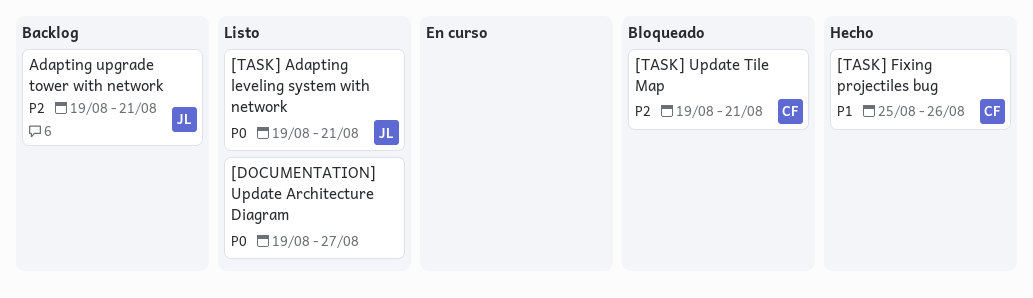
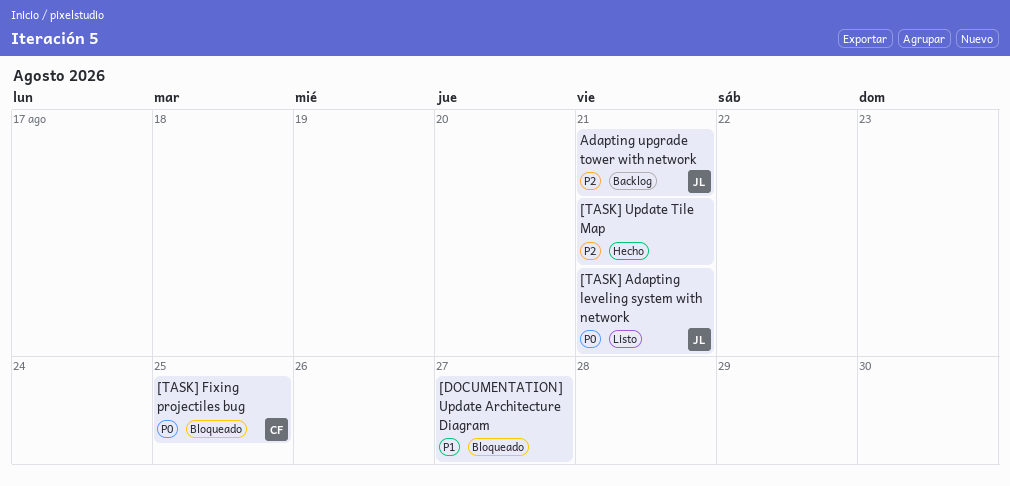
[DOCUMENTATION] Update Architecture Diagram, status: Listo -> Bloqueado
[DOCUMENTATION] Update Architecture Diagram, priority: P0 -> P1
[TASK] Fixing projectiles bug, status: Hecho -> Bloqueado
[TASK] Fixing projectiles bug, priority: P1 -> P0
[TASK] Fixing projectiles bug, due: Aug 26 -> Aug 25
[TASK] Update Tile Map, status: Bloqueado -> Hecho
[TASK] Update Tile Map, owner: CF -> none

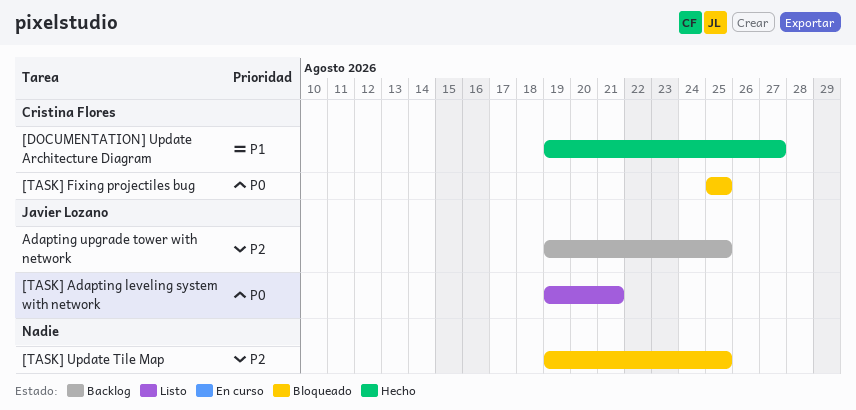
[DOCUMENTATION] Update Architecture Diagram, status: Bloqueado -> Hecho
[DOCUMENTATION] Update Architecture Diagram, owner: none -> Cristina Flores
[TASK] Update Tile Map, status: Hecho -> Bloqueado
[TASK] Update Tile Map, due: Aug 21 -> Aug 25
Adapting upgrade tower with network, due: Aug 21 -> Aug 25

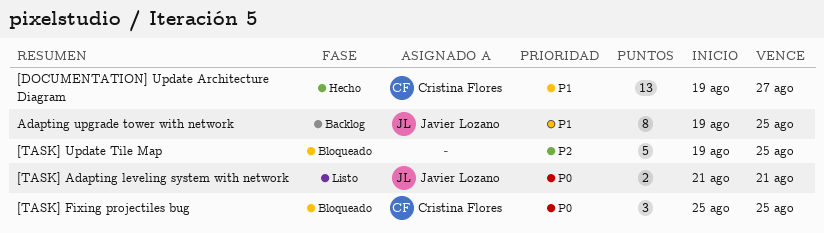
[TASK] Adapting leveling system with network, start: Aug 19 -> Aug 21
Adapting upgrade tower with network, priority: P2 -> P1

